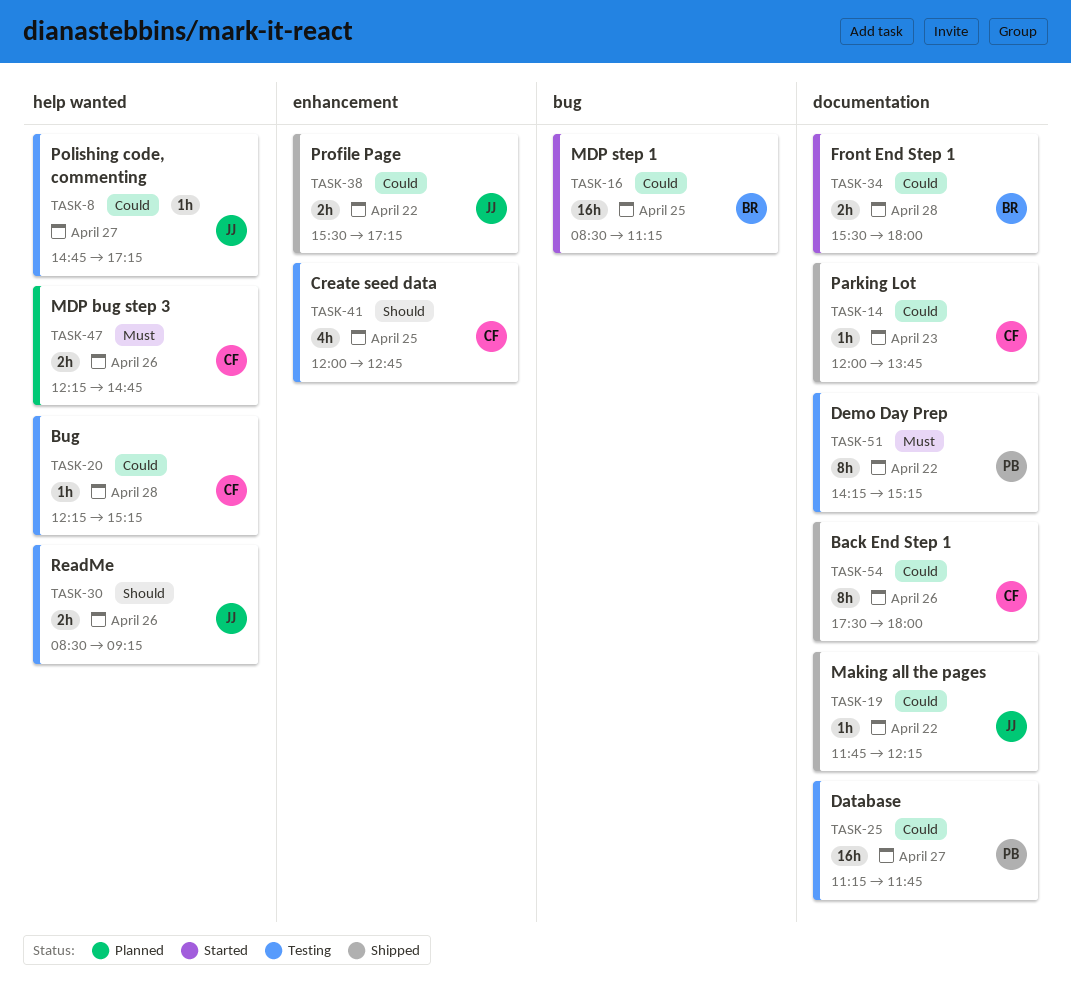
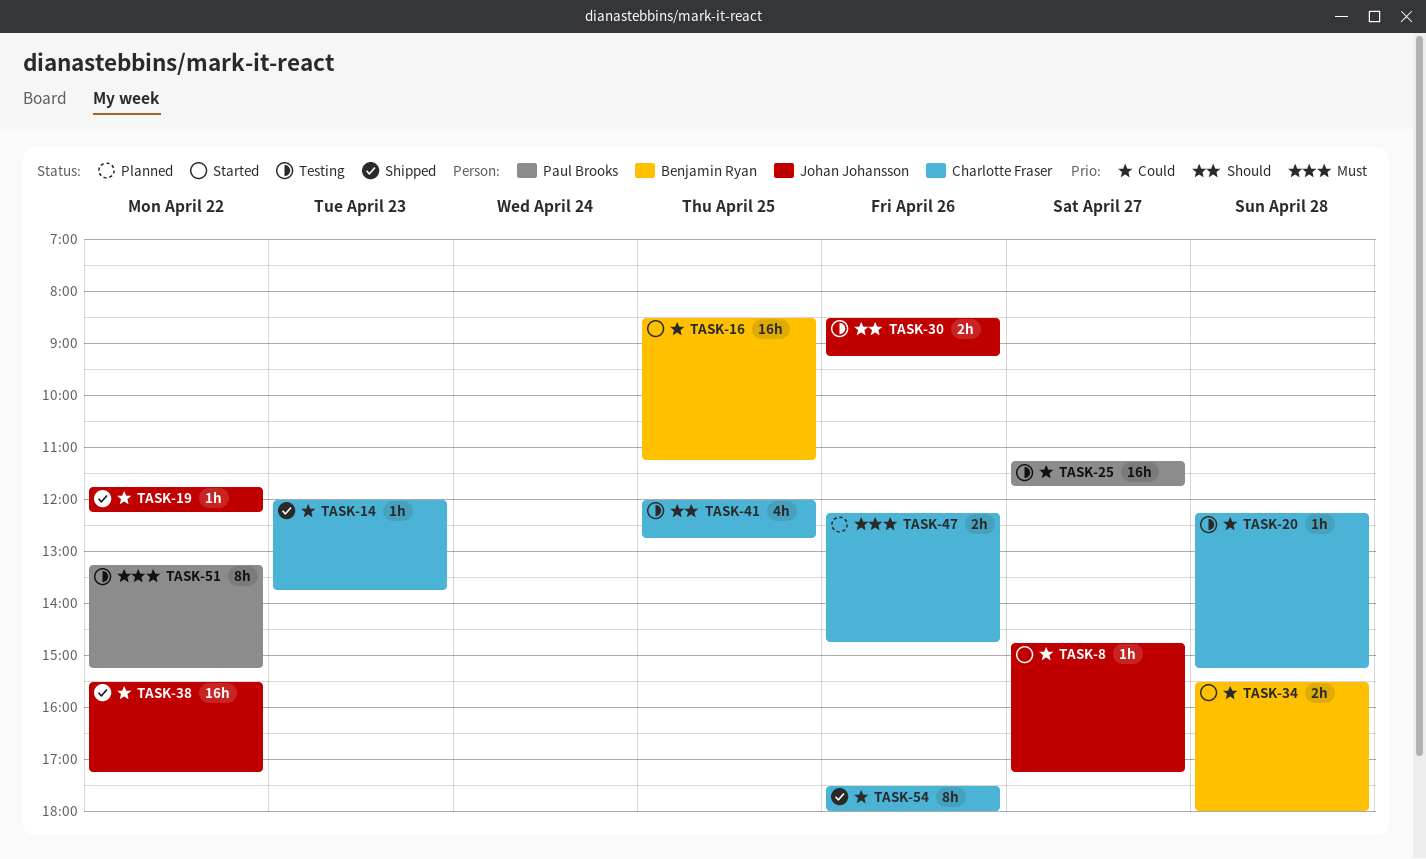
TASK-8, status: Testing -> Started
TASK-38, estimate: 2h -> 16h
TASK-51, begins: 14:15 -> 13:15

